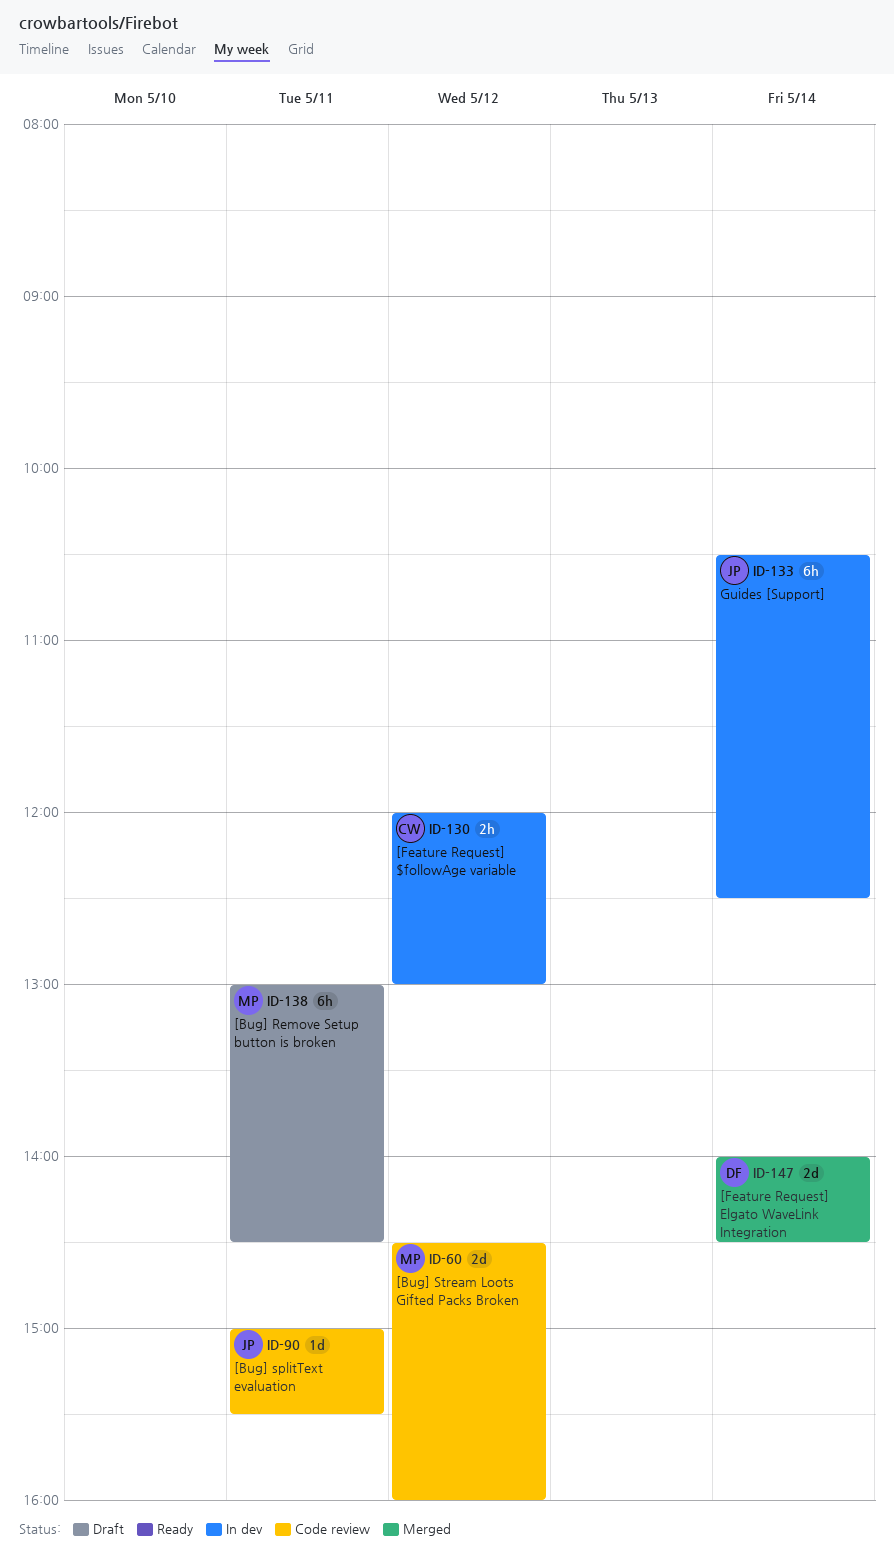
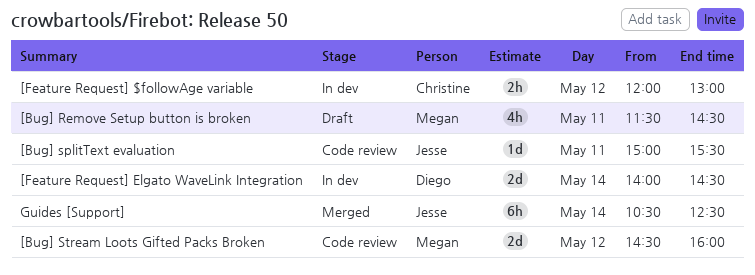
[Bug] Remove Setup button is broken, estimate: 6h -> 4h
[Bug] Remove Setup button is broken, begins: 13:00 -> 11:30
[Feature Request] Elgato WaveLink Integration, status: Merged -> In dev
Guides [Support], status: In dev -> Merged

